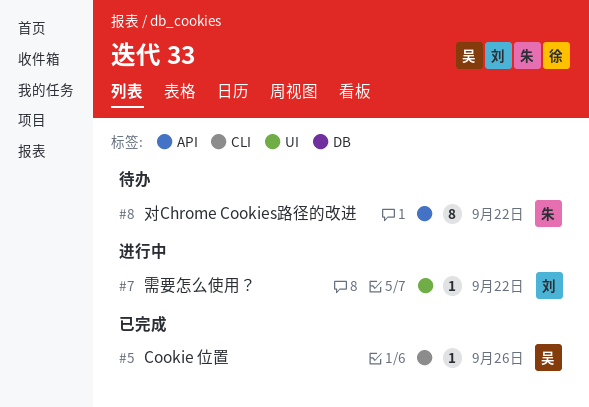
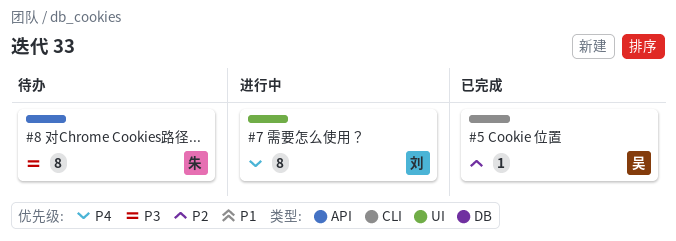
#7, estimate: 1 -> 8

